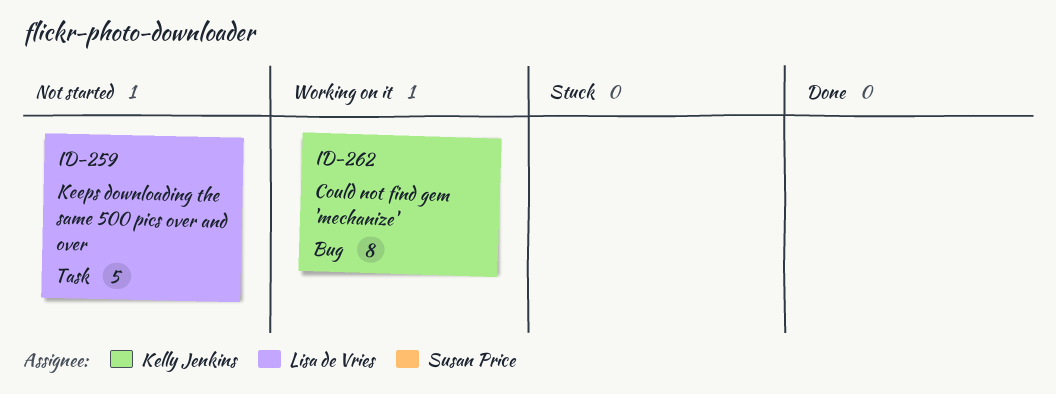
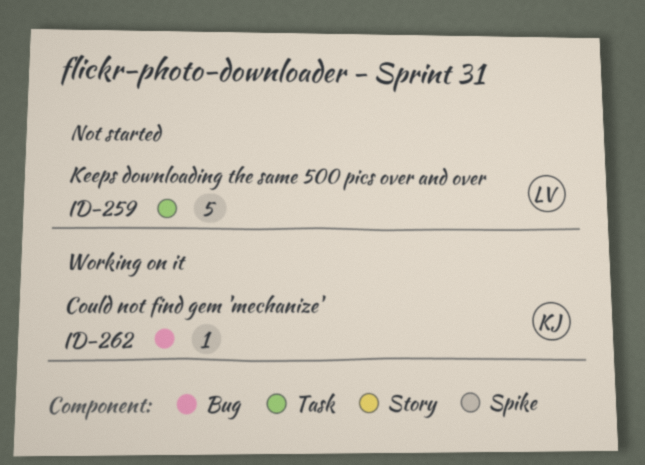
ID-262, estimate: 8 -> 1

